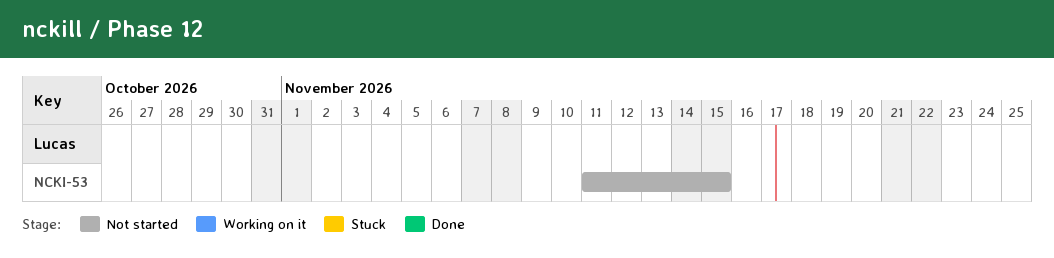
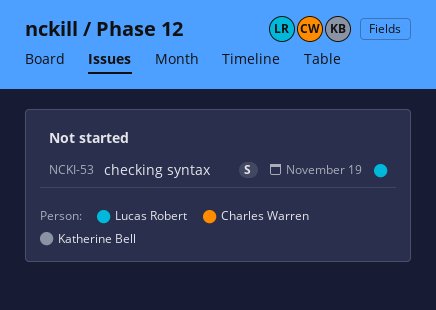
NCKI-53, due: Nov 15 -> Nov 19

